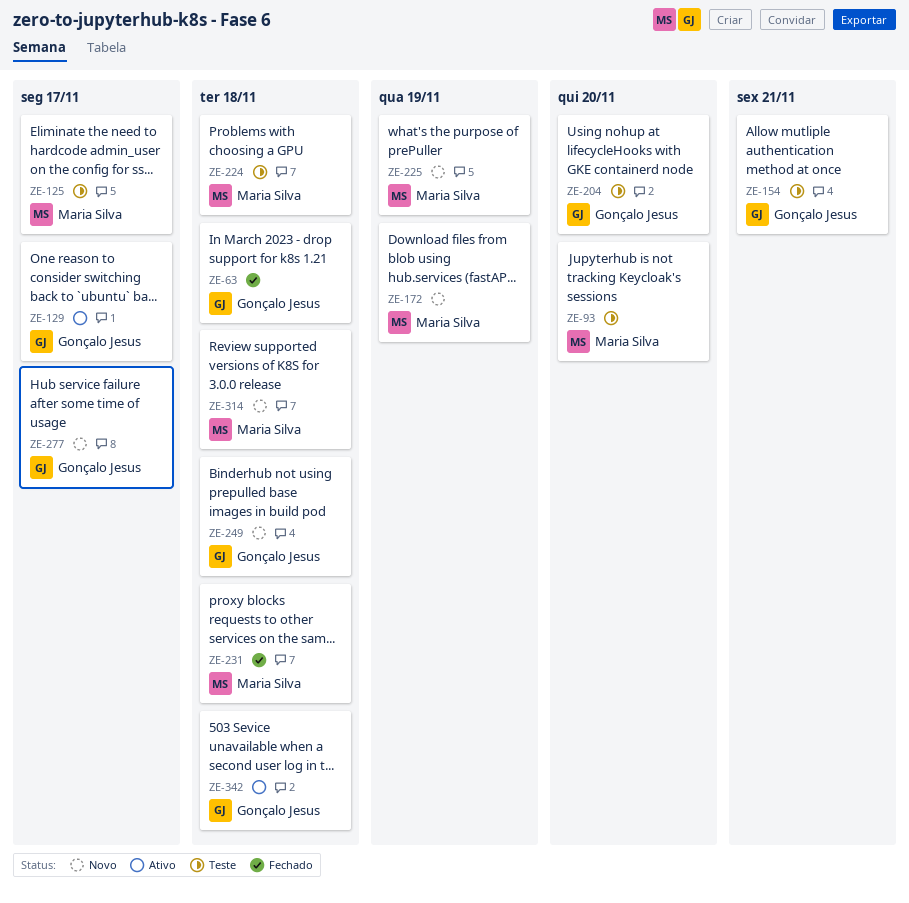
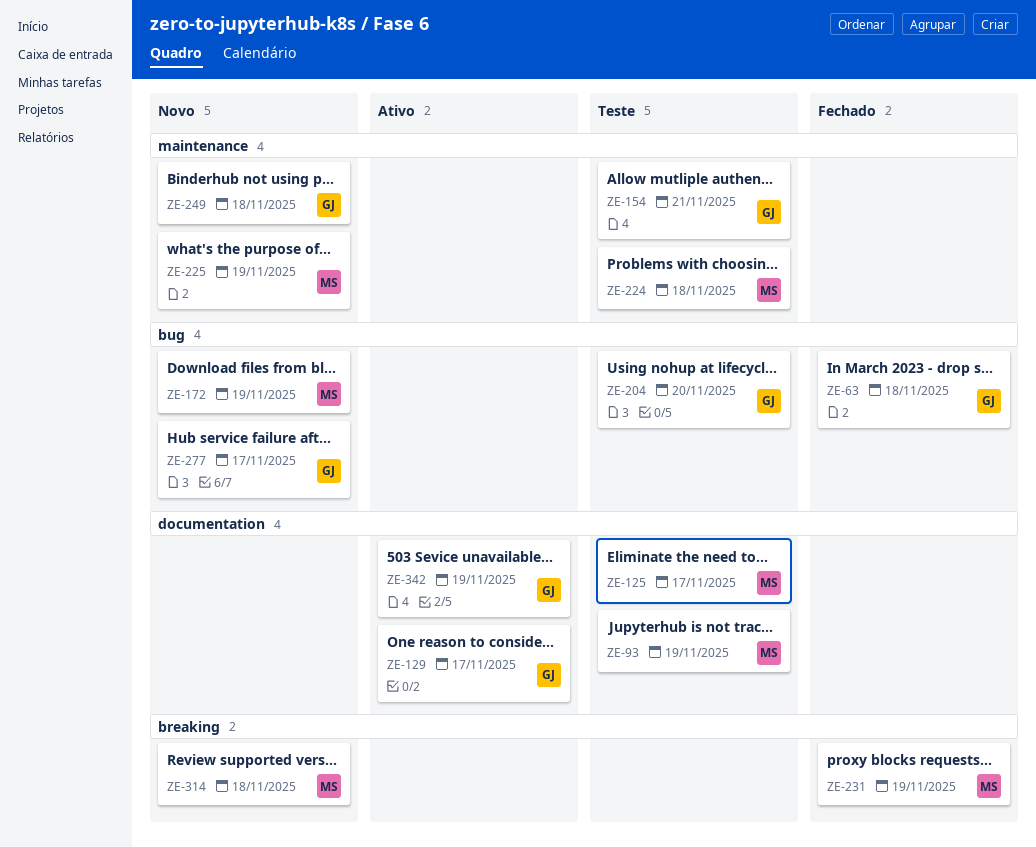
ZE-93, due: Nov 20 -> Nov 19
ZE-231, due: Nov 18 -> Nov 19
ZE-342, due: Nov 18 -> Nov 19

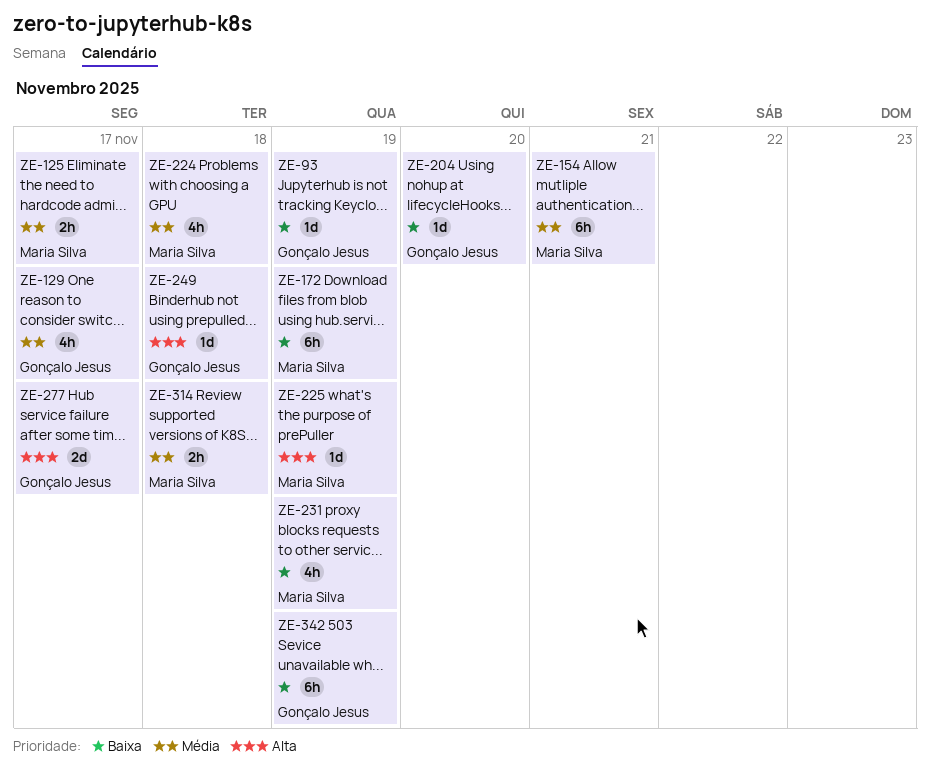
ZE-63: present -> none
ZE-93, owner: Maria Silva -> Gonçalo Jesus
ZE-154, owner: Gonçalo Jesus -> Maria Silva

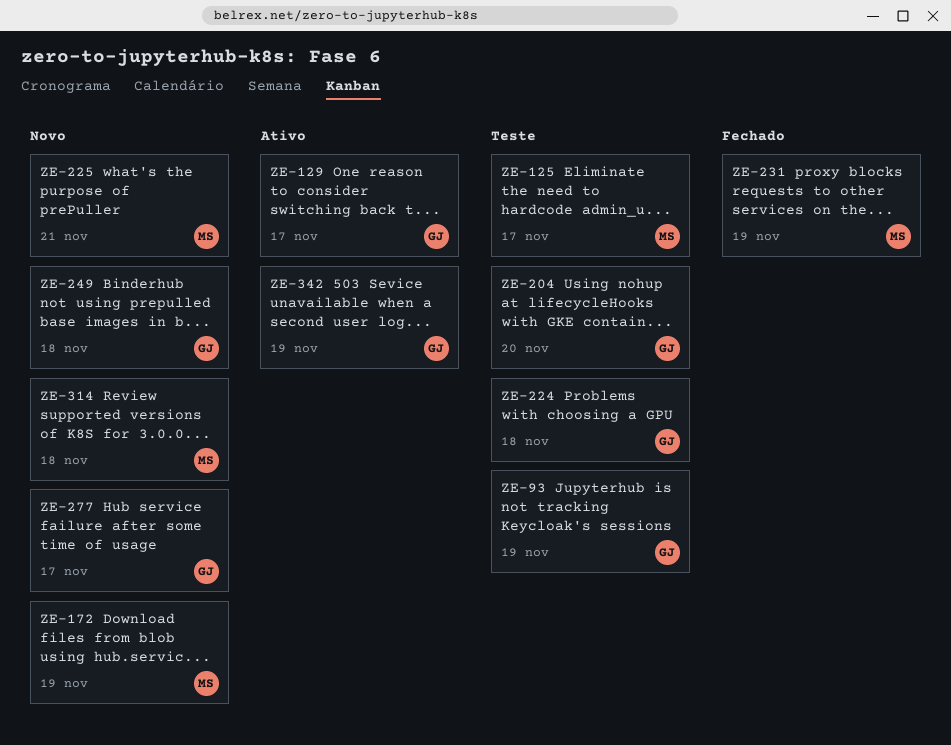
ZE-154: present -> none
ZE-224, owner: Maria Silva -> Gonçalo Jesus
ZE-225, due: Nov 19 -> Nov 21

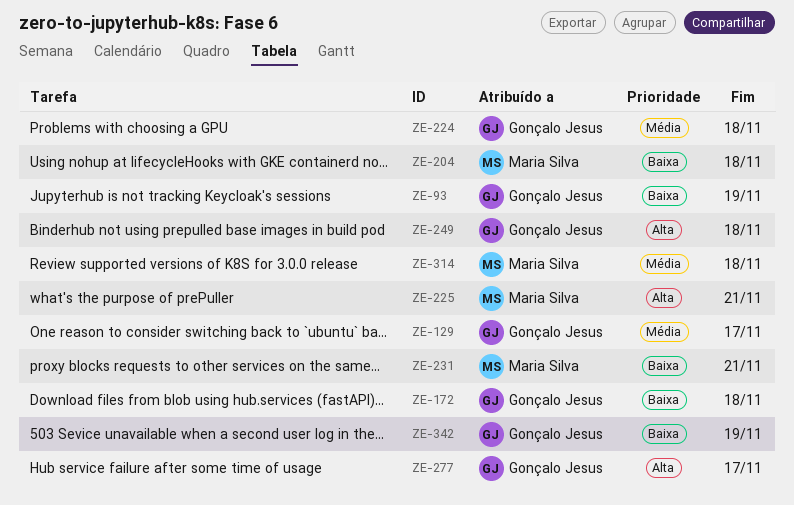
ZE-125: present -> none
ZE-172, owner: Maria Silva -> Gonçalo Jesus
ZE-172, due: Nov 19 -> Nov 18
ZE-204, owner: Gonçalo Jesus -> Maria Silva
ZE-204, due: Nov 20 -> Nov 18
ZE-231, due: Nov 19 -> Nov 21

